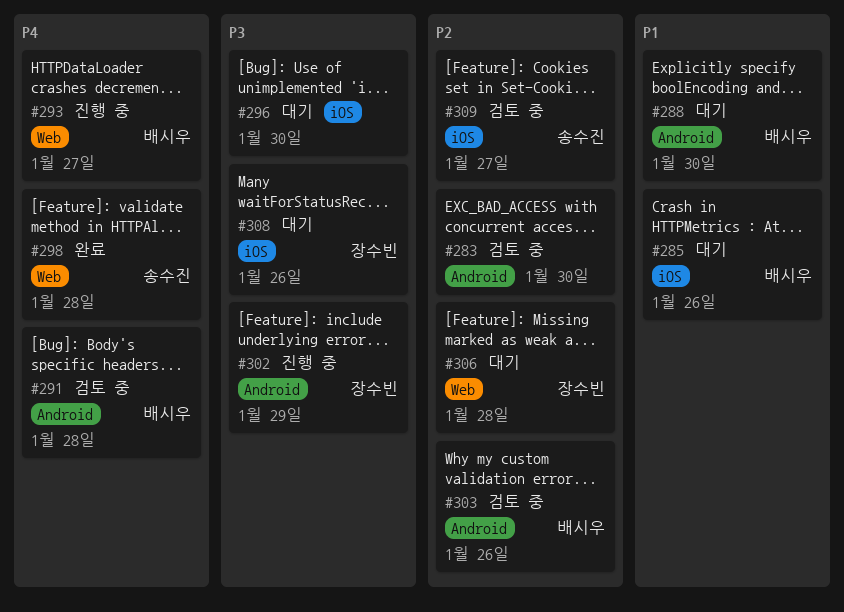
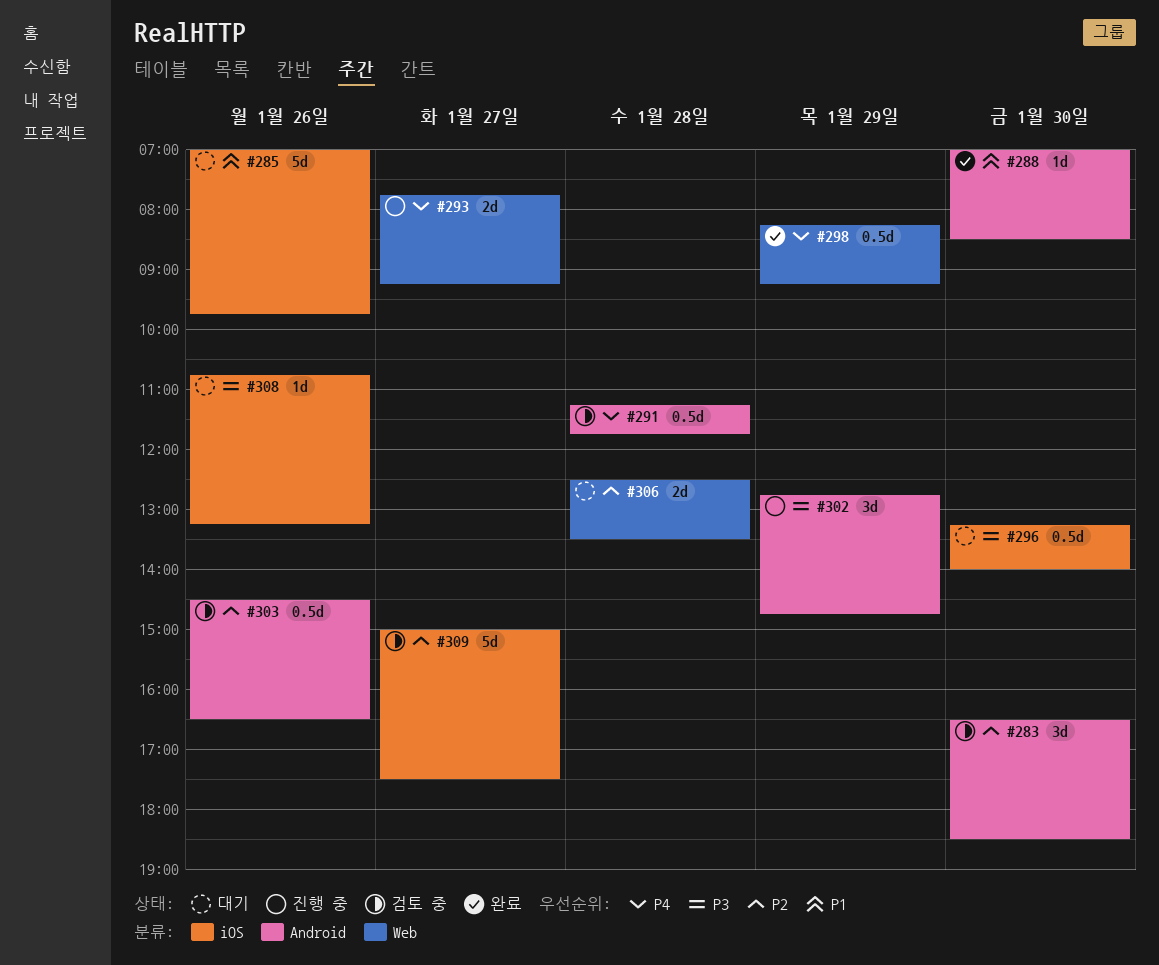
#288, status: 대기 -> 완료
#298, day: Jan 28 -> Jan 29

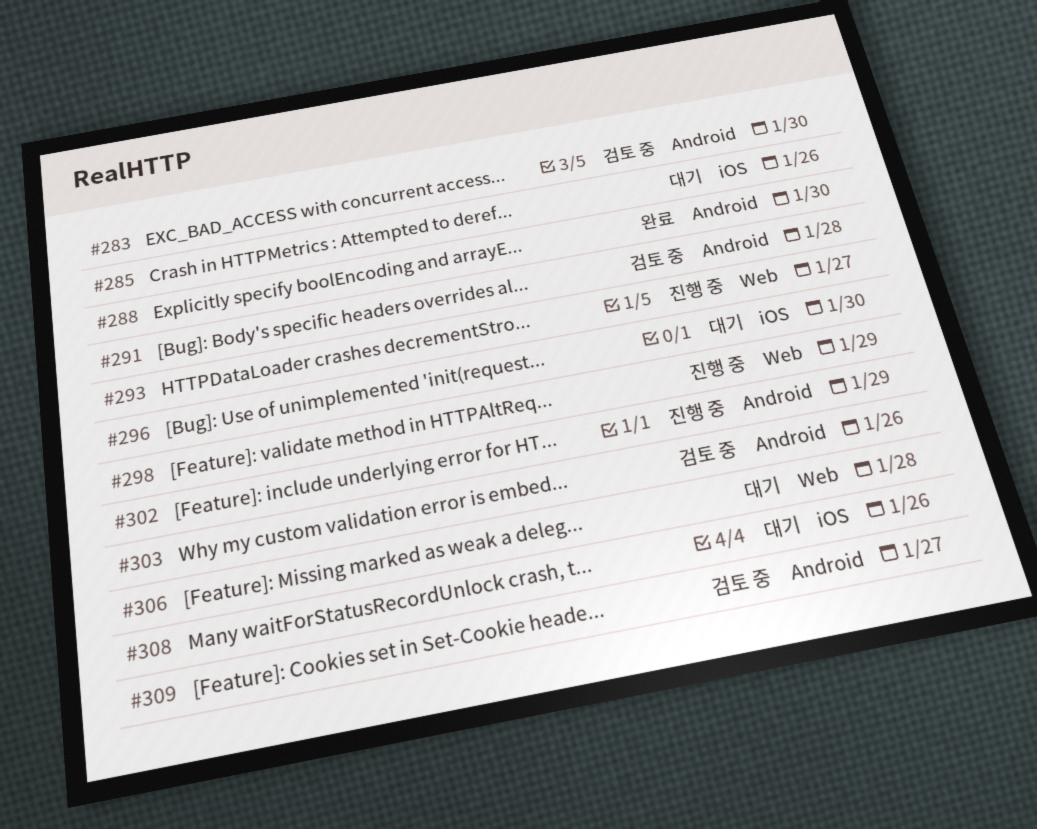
#298, status: 완료 -> 진행 중
#309, label: iOS -> Android

